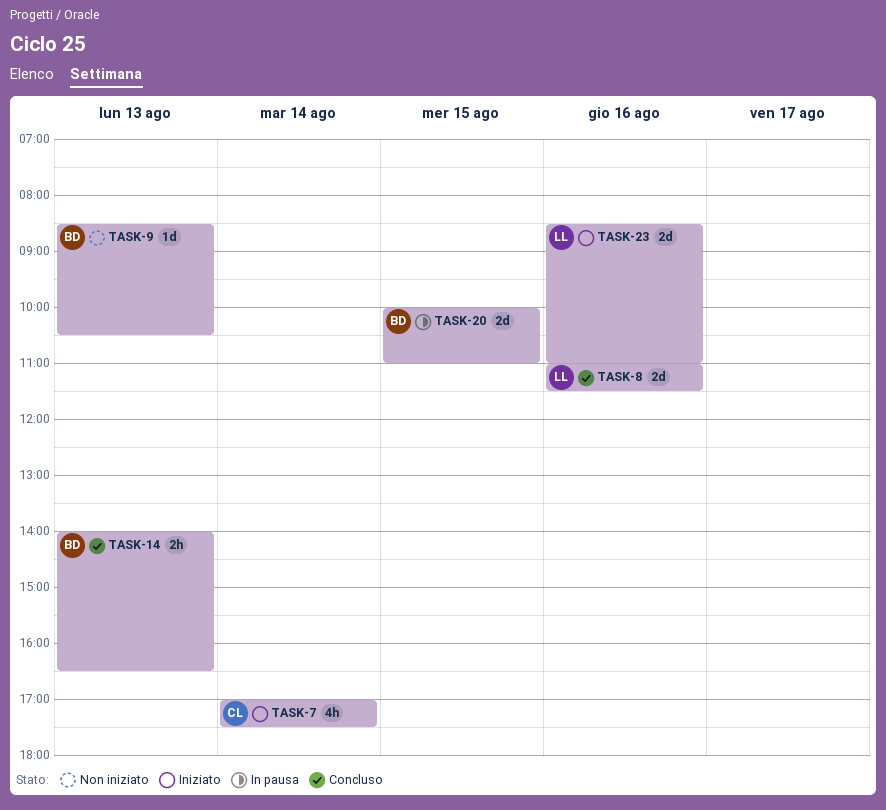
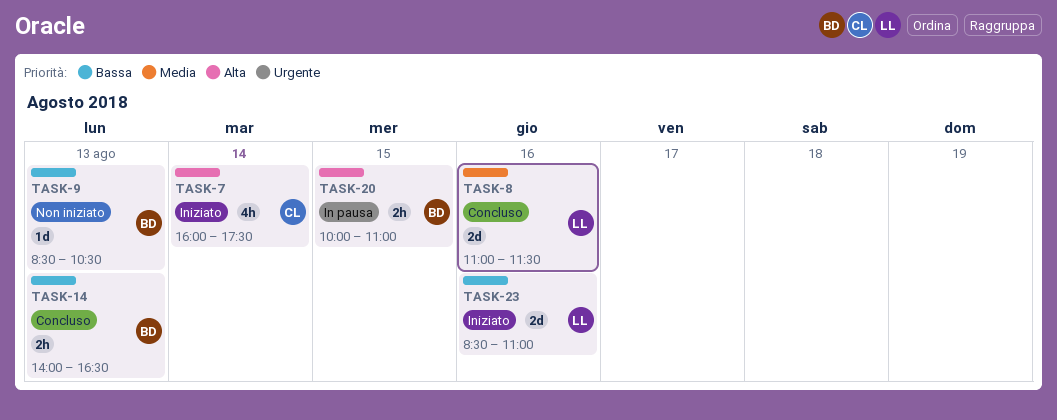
TASK-7, begins: 17:00 -> 16:00
TASK-20, estimate: 2d -> 2h

